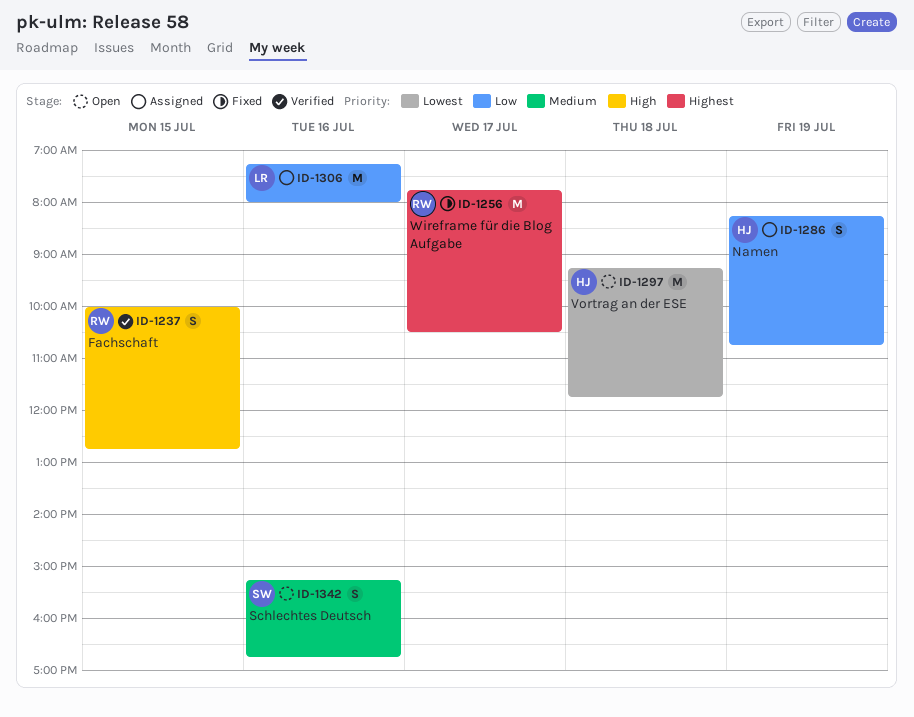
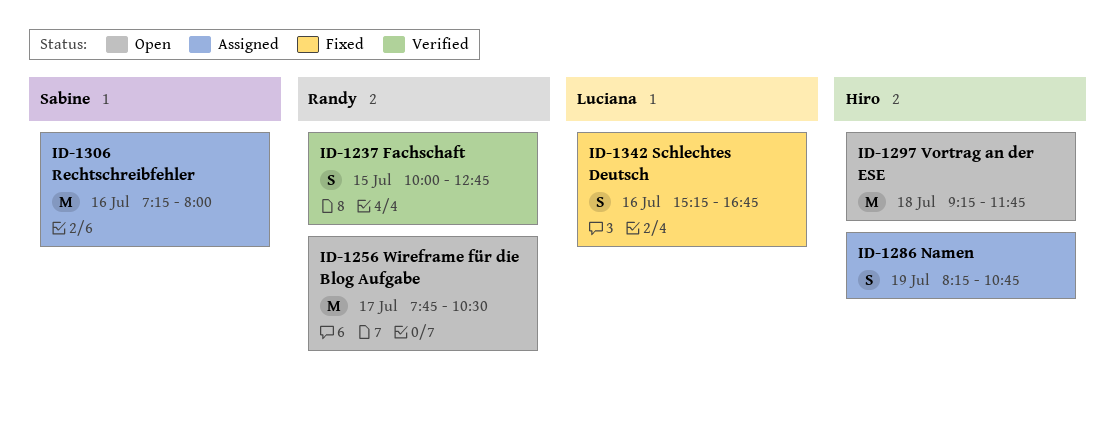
ID-1256, status: Fixed -> Open
ID-1306, owner: Luciana -> Sabine
ID-1342, status: Open -> Fixed
ID-1342, owner: Sabine -> Luciana

